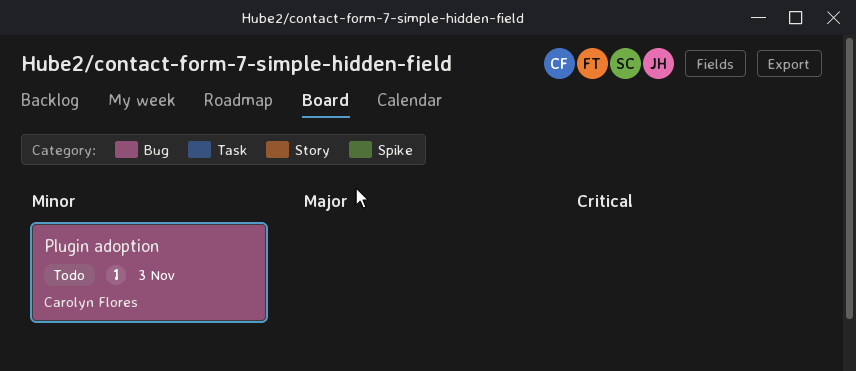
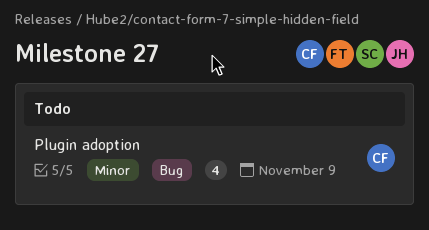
Plugin adoption, estimate: 1 -> 4
Plugin adoption, due: Nov 3 -> Nov 9

